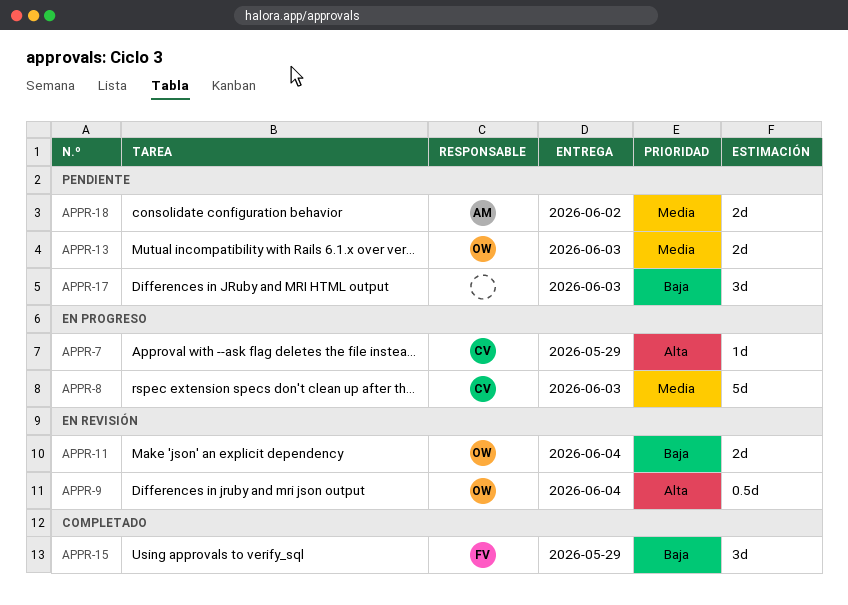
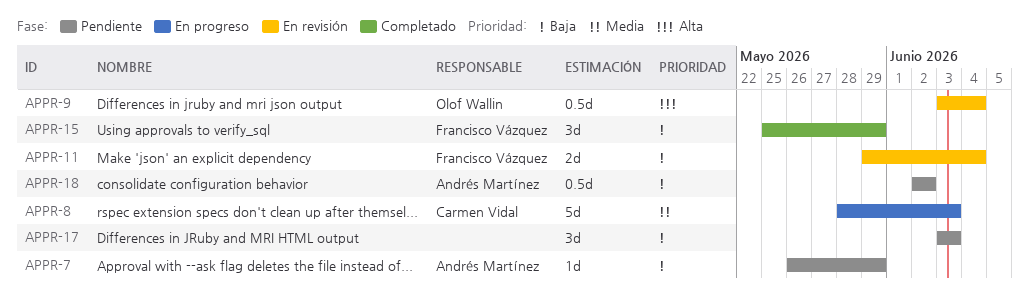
APPR-7, status: En progreso -> Pendiente
APPR-7, owner: Carmen Vidal -> Andrés Martínez
APPR-7, priority: Alta -> Baja
APPR-11, owner: Olof Wallin -> Francisco Vázquez
APPR-13: present -> none
APPR-18, priority: Media -> Baja
APPR-18, estimate: 2d -> 0.5d

